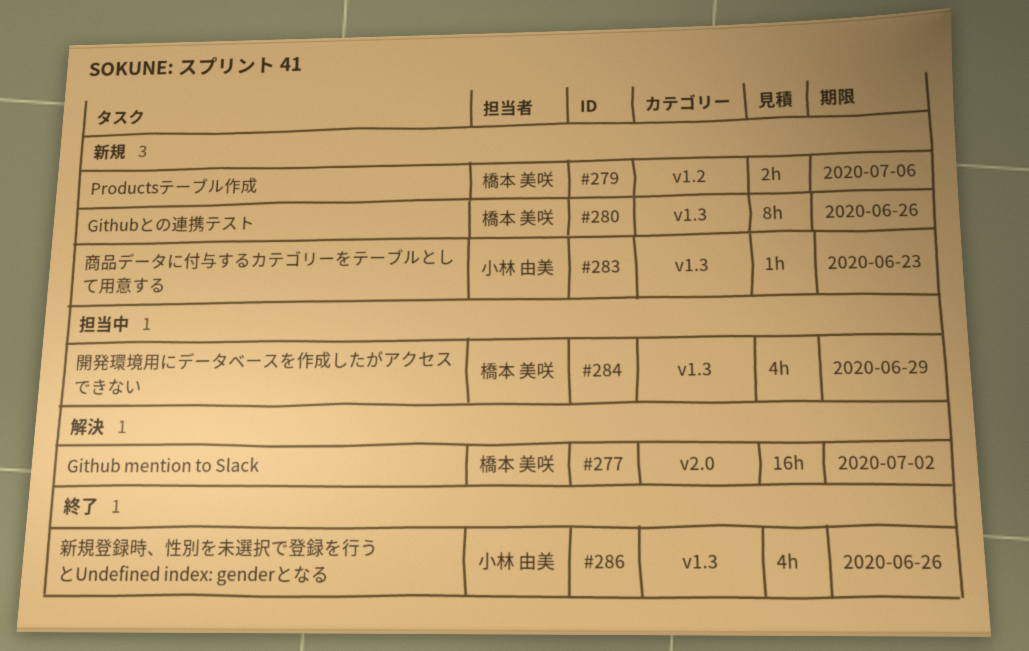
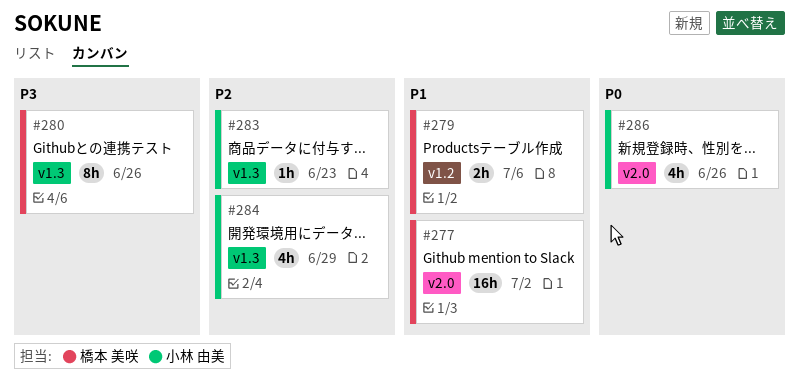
#284, owner: 橋本 美咲 -> 小林 由美
#286, label: v1.3 -> v2.0

